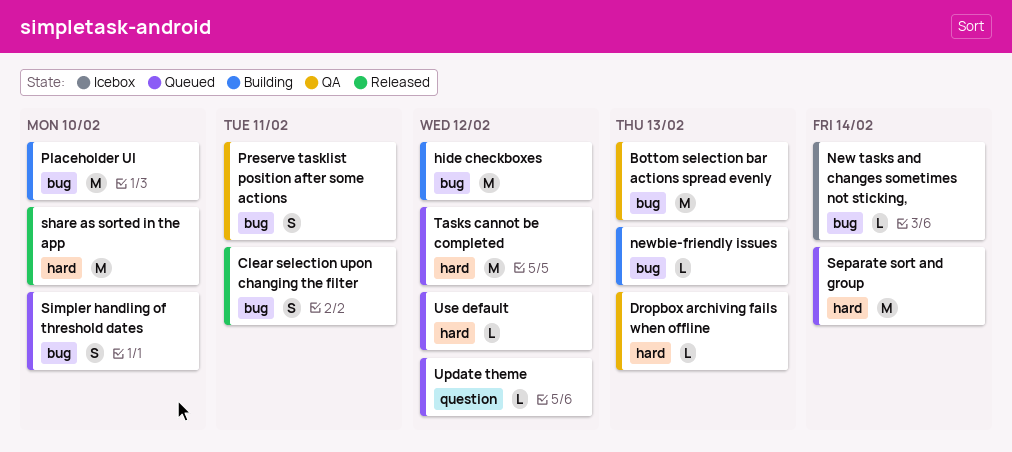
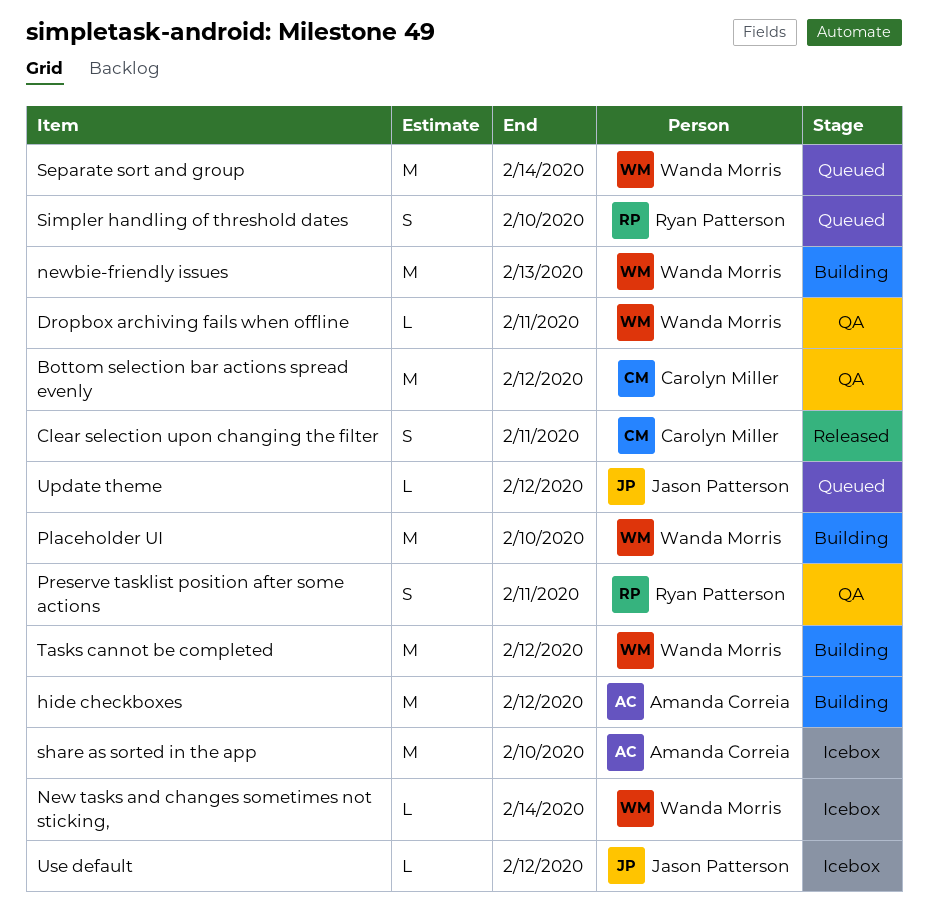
Bottom selection bar actions spread evenly, due: Feb 13 -> Feb 12
Dropbox archiving fails when offline, due: Feb 13 -> Feb 11
newbie-friendly issues, estimate: L -> M
share as sorted in the app, status: Released -> Icebox
Tasks cannot be completed, status: Queued -> Building
Use default, status: Queued -> Icebox

